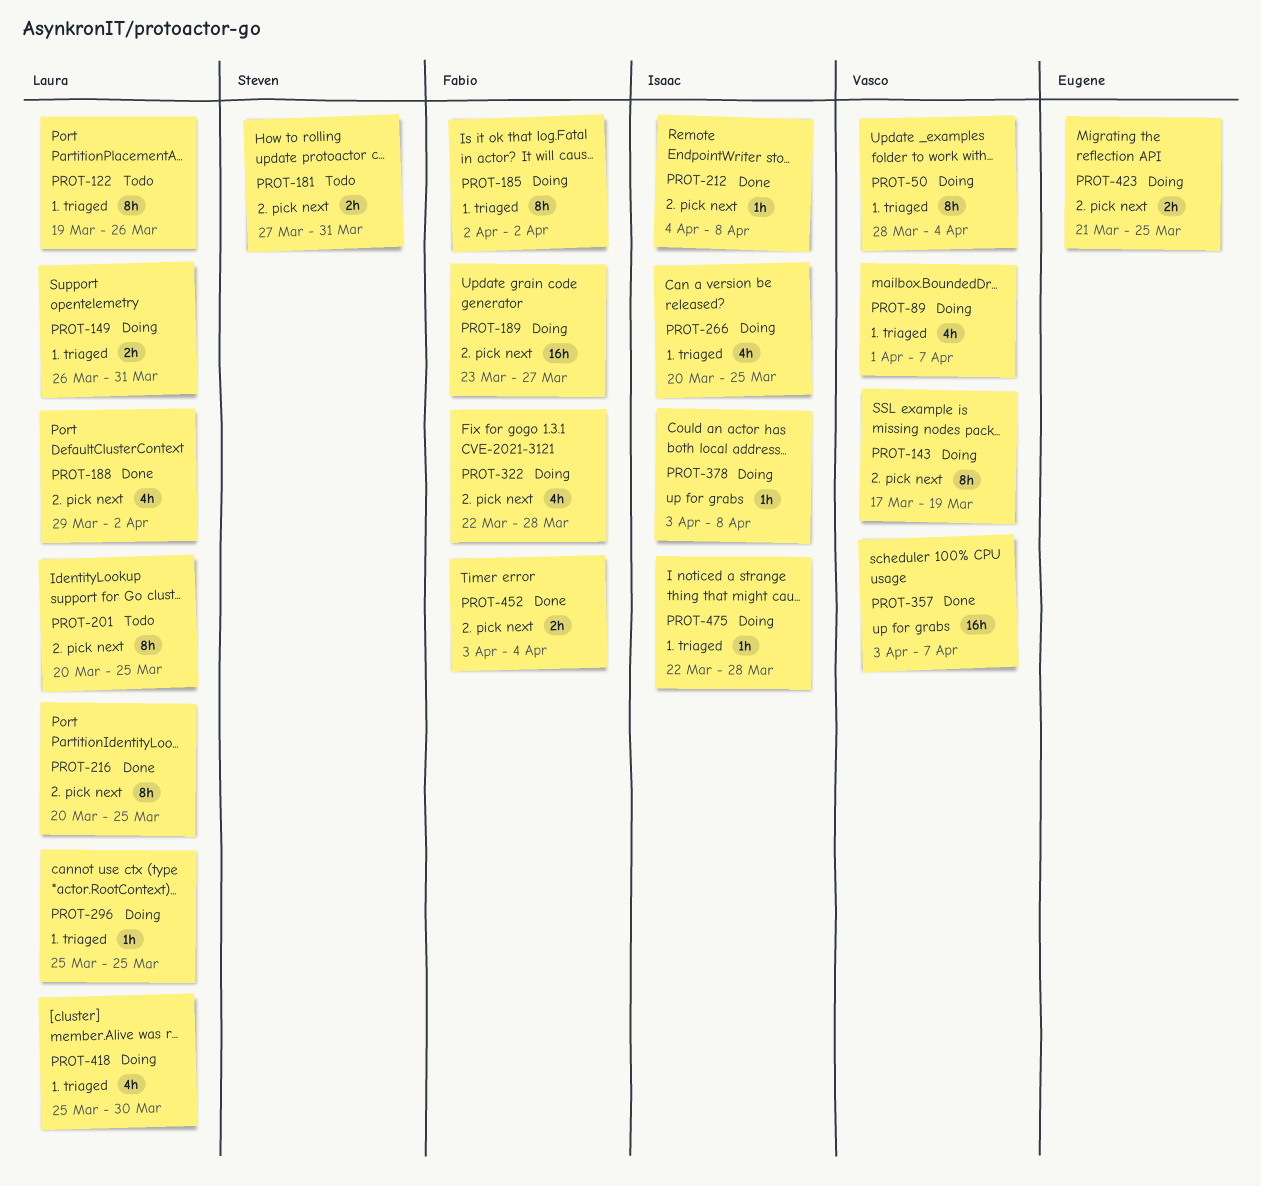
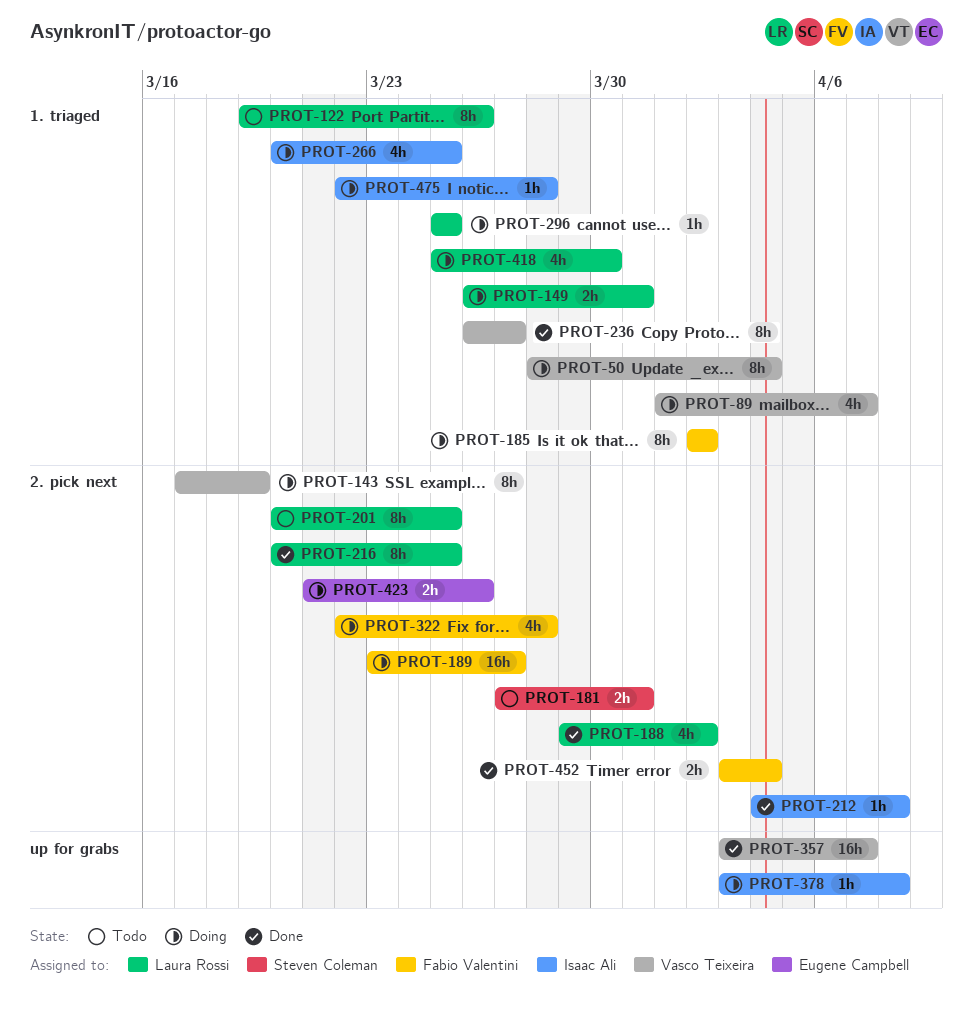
PROT-236: none -> present
PROT-423, due: Mar 25 -> Mar 26

